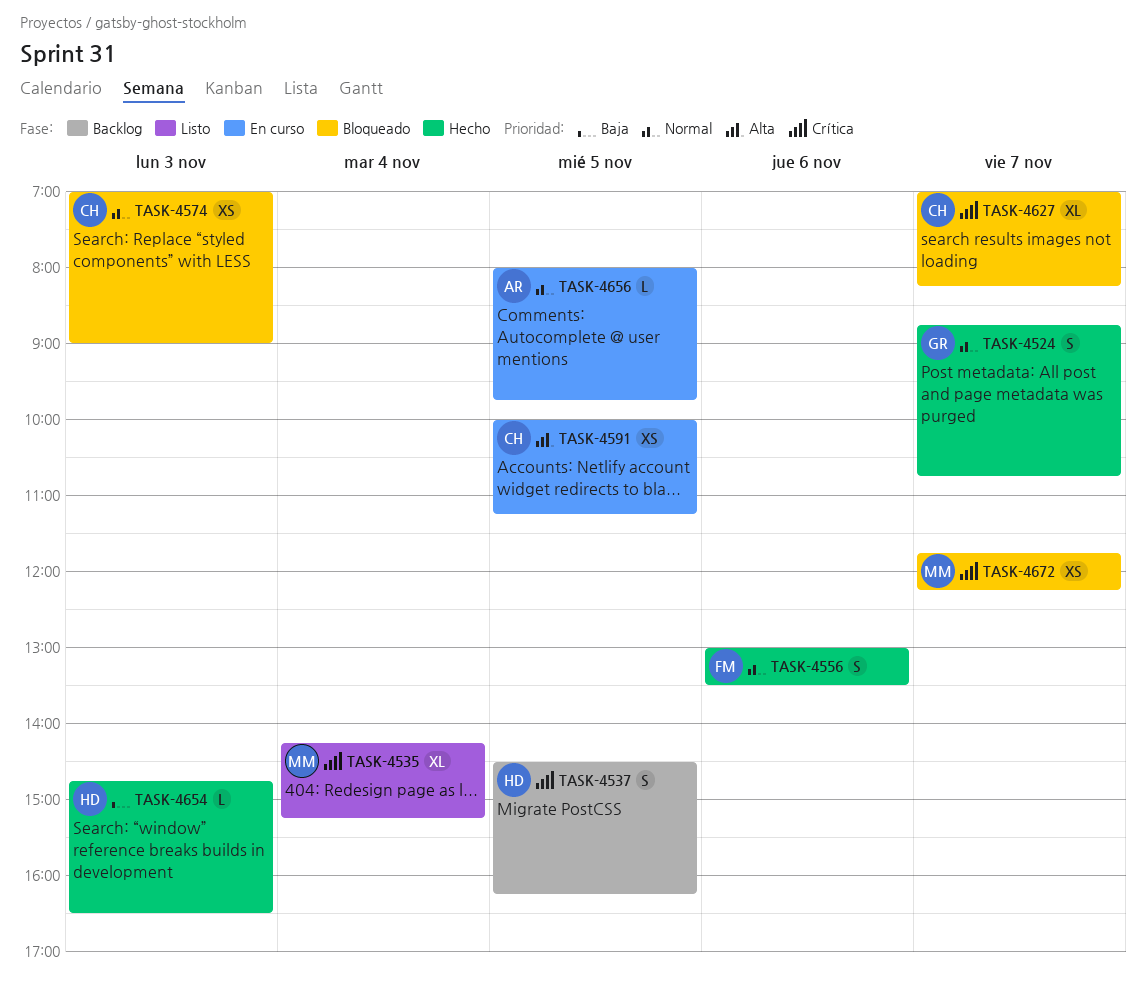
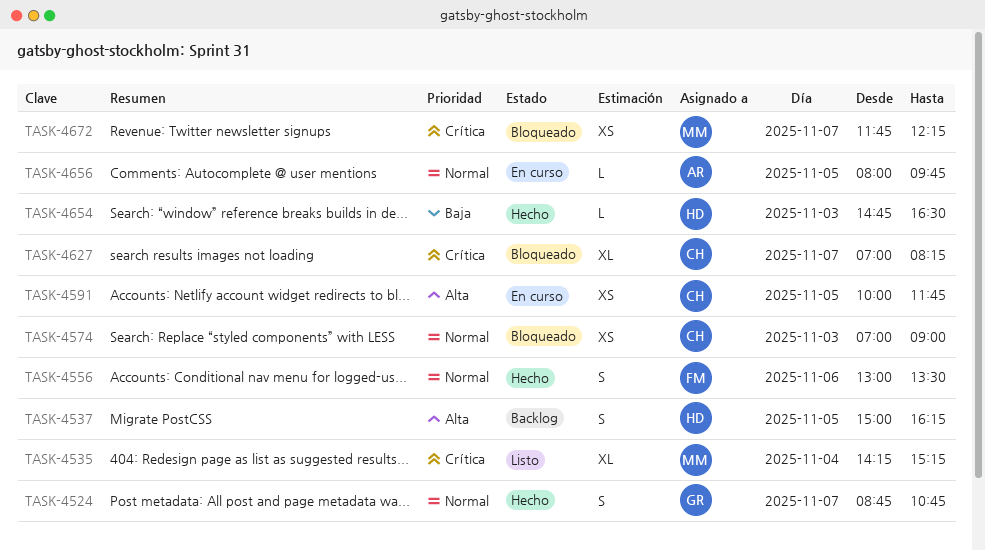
TASK-4537, priority: Crítica -> Alta
TASK-4537, begins: 14:30 -> 15:00
TASK-4591, ends: 11:15 -> 11:45

